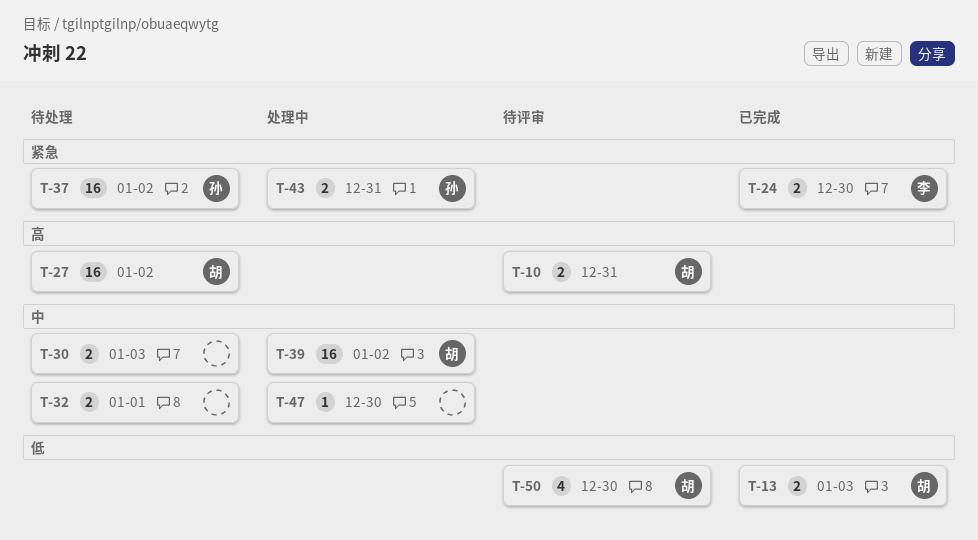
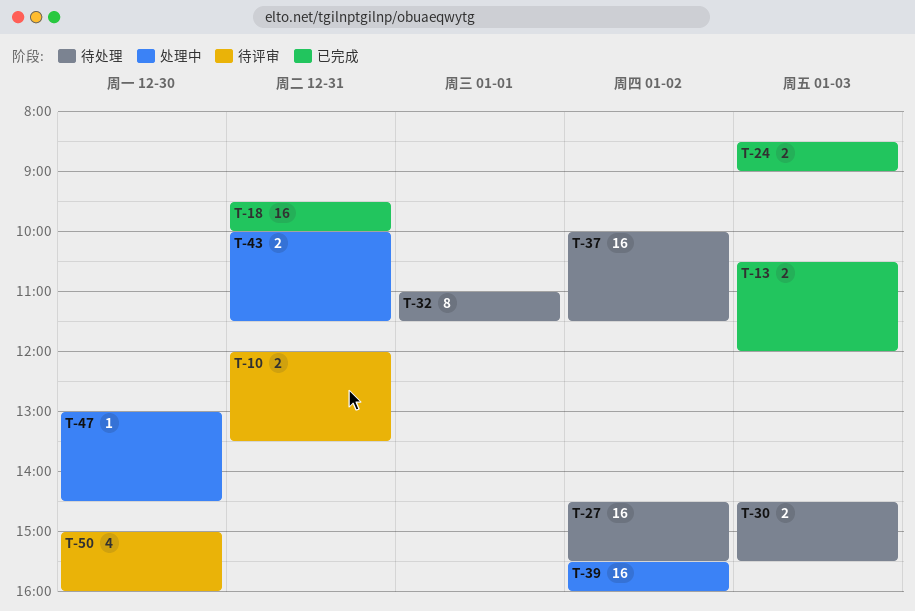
T-18: none -> present
T-24, day: Dec 30 -> Jan 3
T-32, estimate: 2 -> 8

